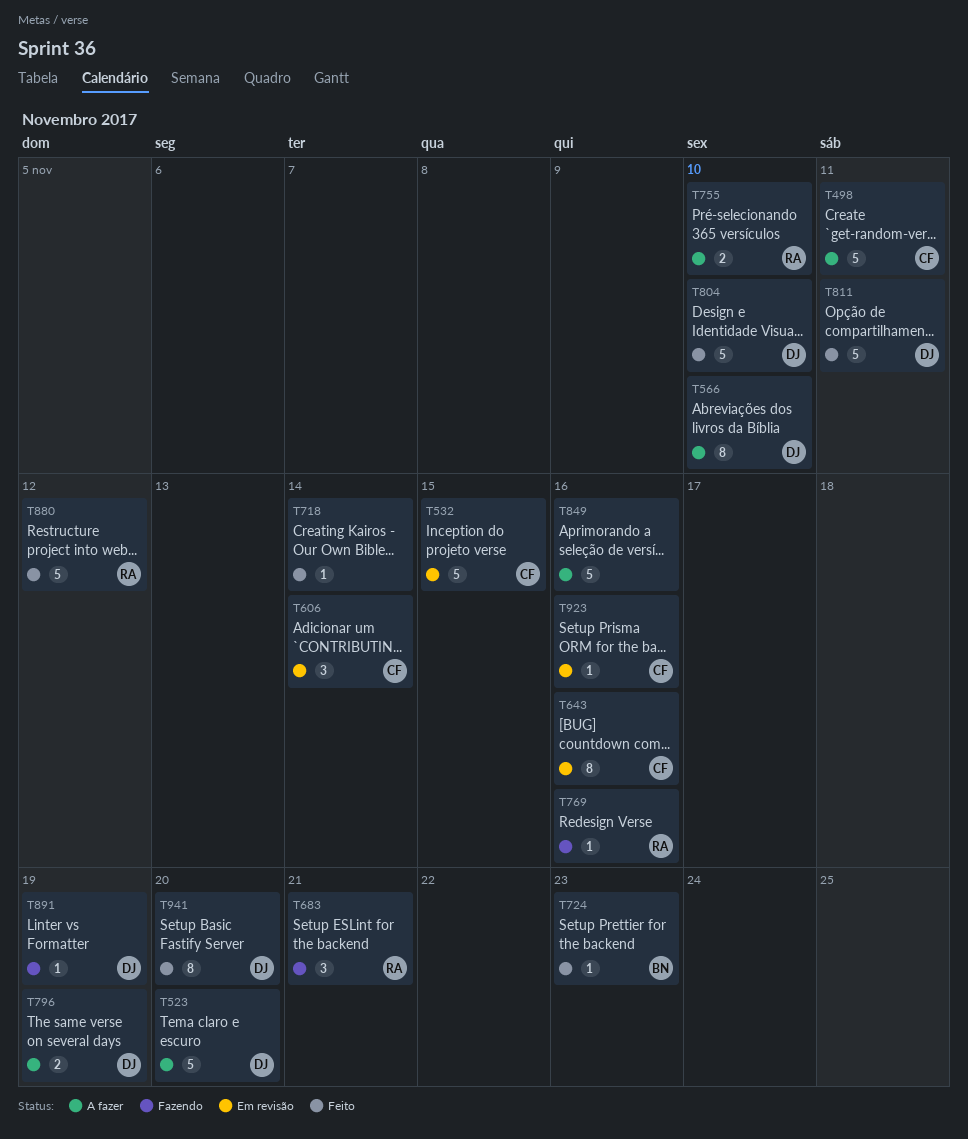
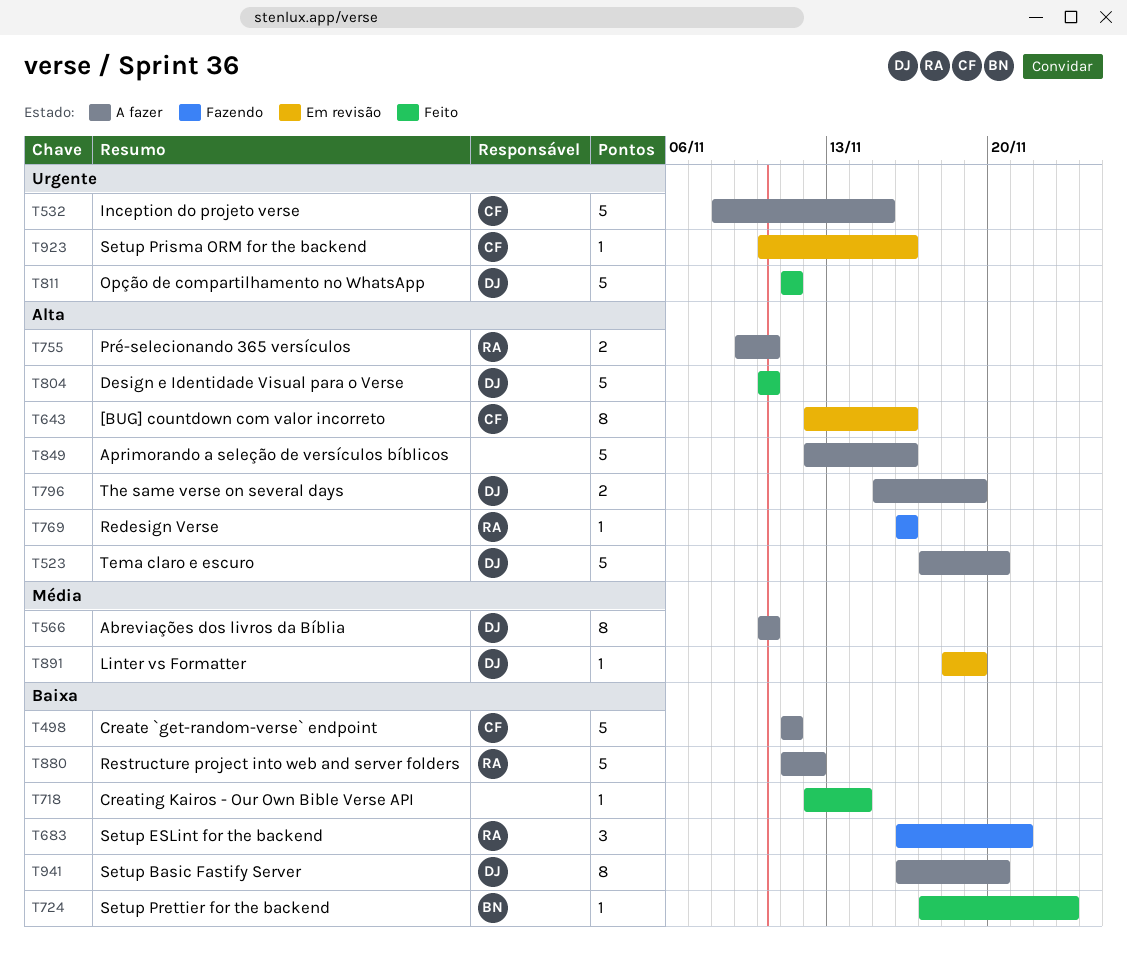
T532, status: Em revisão -> A fazer
T606: present -> none
T880, status: Feito -> A fazer
T891, status: Fazendo -> Em revisão
T941, status: Feito -> A fazer

